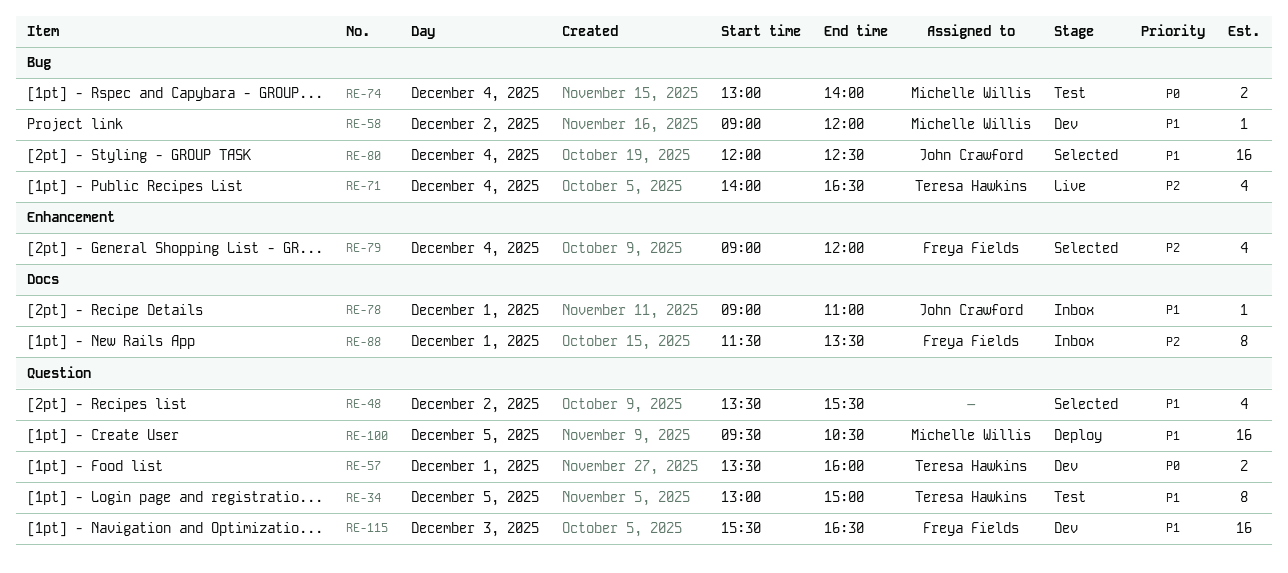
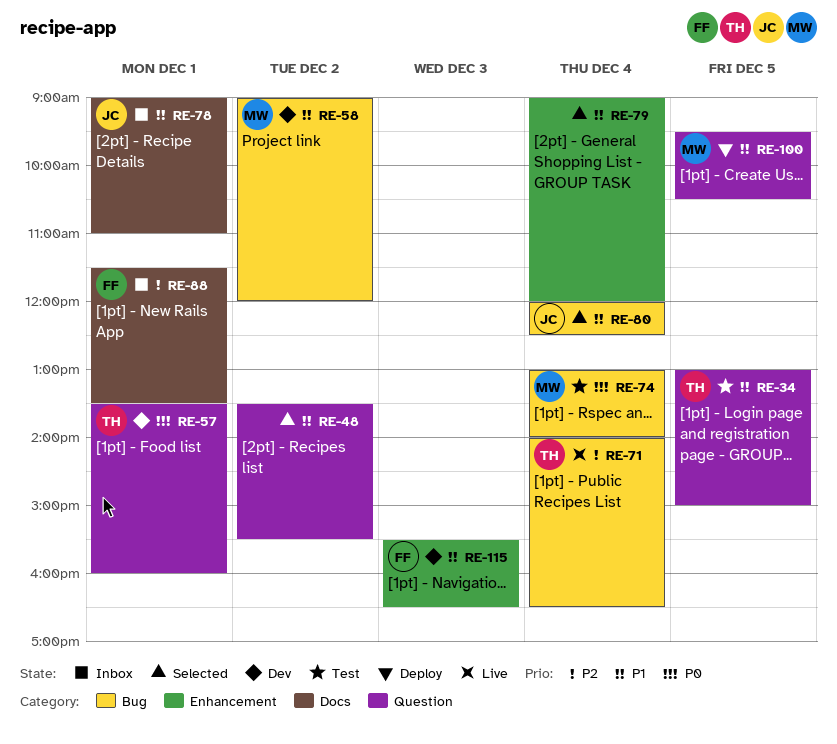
RE-79, owner: Freya Fields -> none
RE-79, priority: P2 -> P1
RE-115, label: Question -> Enhancement

